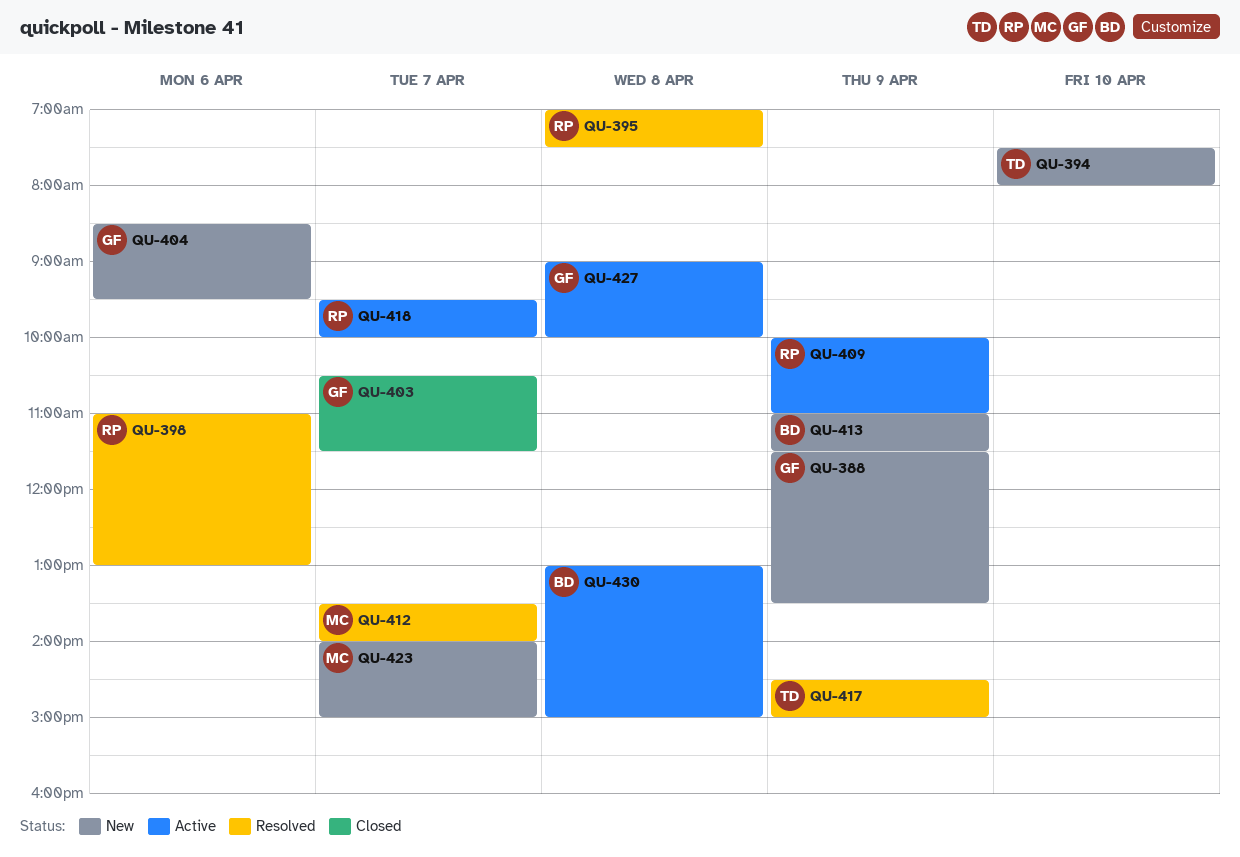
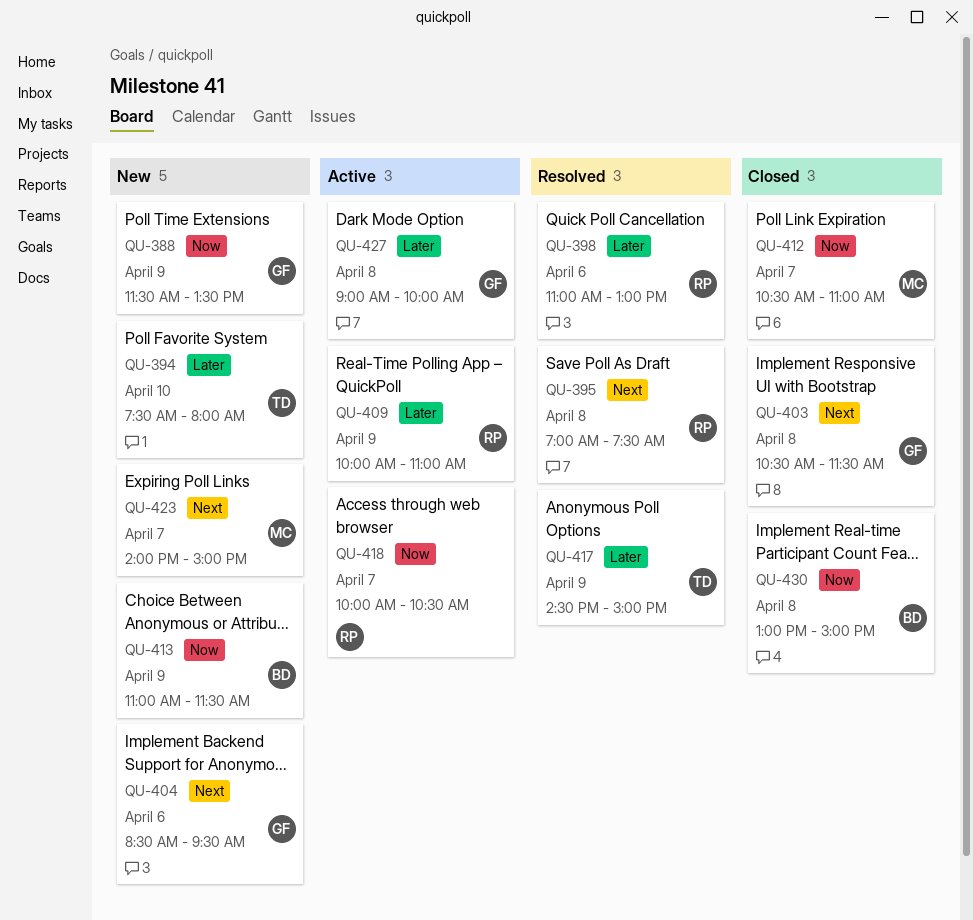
QU-403, day: Apr 7 -> Apr 8
QU-412, status: Resolved -> Closed
QU-412, begins: 13:30 -> 10:30
QU-412, ends: 14:00 -> 11:00
QU-418, begins: 09:30 -> 10:00
QU-418, ends: 10:00 -> 10:30
QU-430, status: Active -> Closed

